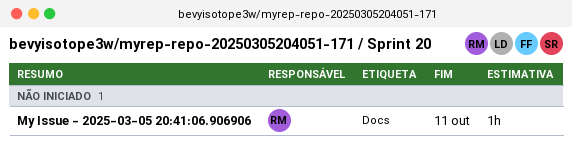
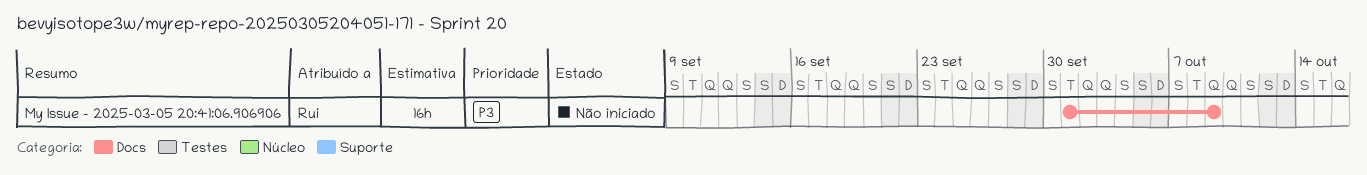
My Issue - 2025-03-05 20:41:06.906906, estimate: 1h -> 16h
My Issue - 2025-03-05 20:41:06.906906, due: Oct 11 -> Oct 9

